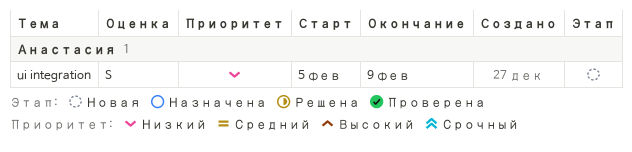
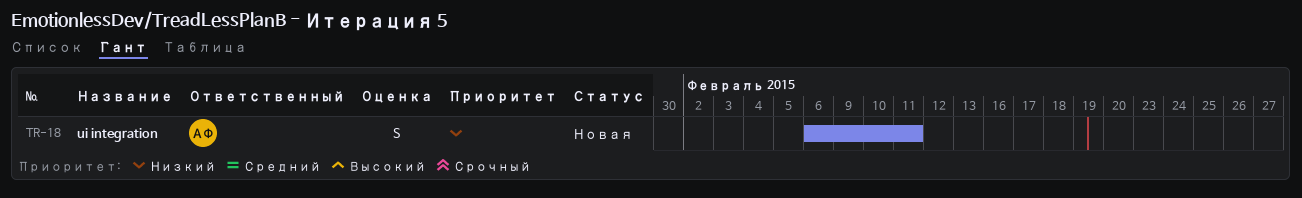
ui integration, start: Feb 5 -> Feb 6
ui integration, due: Feb 9 -> Feb 11

